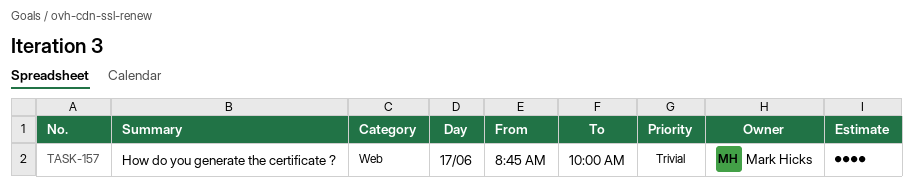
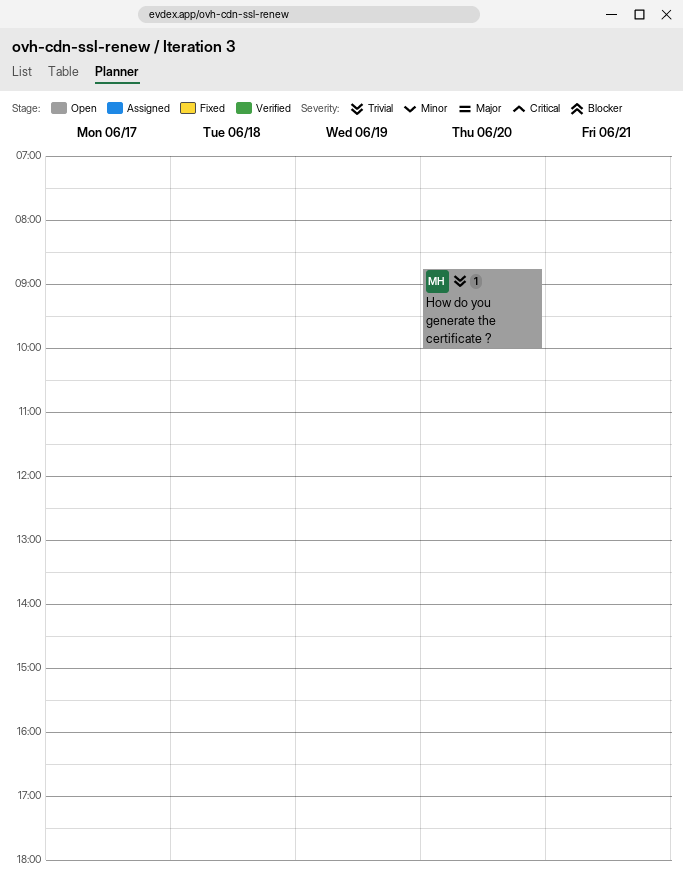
How do you generate the certificate ?, estimate: 4 -> 1
How do you generate the certificate ?, day: Jun 17 -> Jun 20

